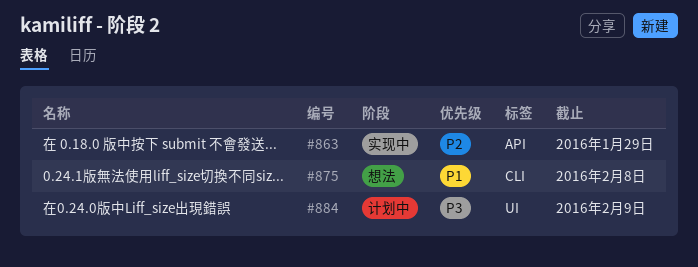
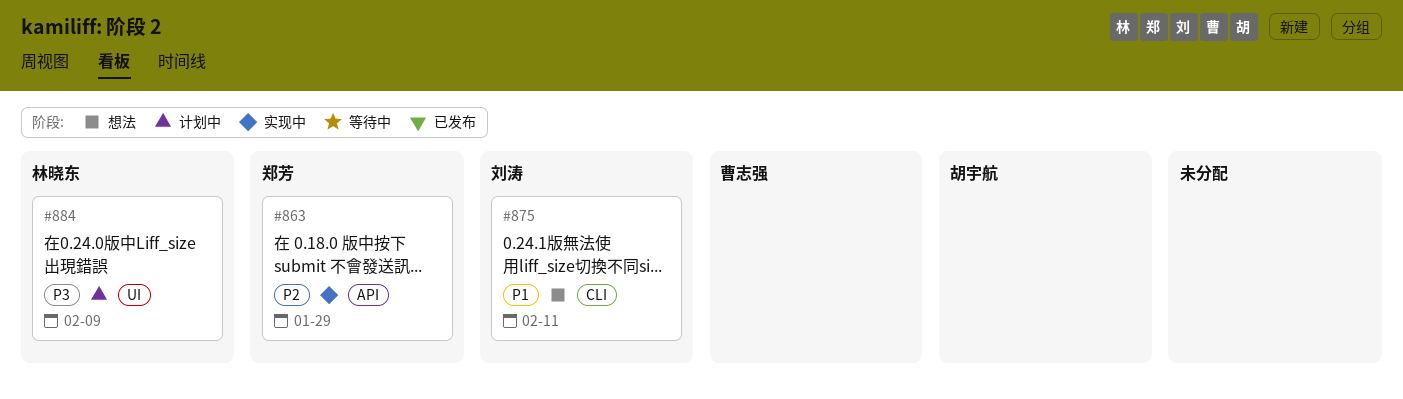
#875, due: Feb 8 -> Feb 11

